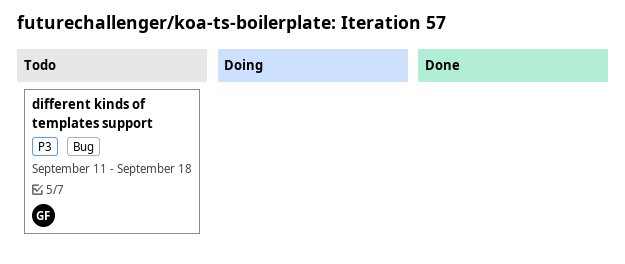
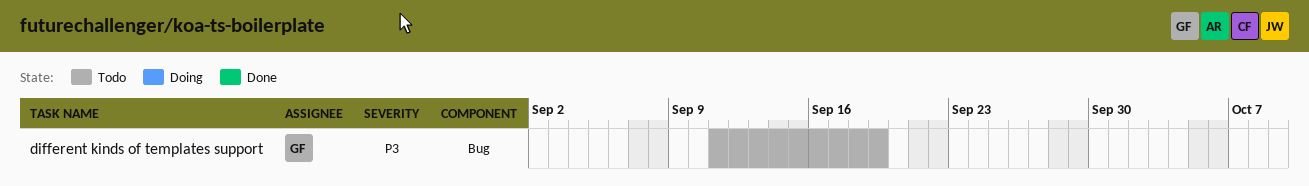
different kinds of templates support, due: Sep 18 -> Sep 19

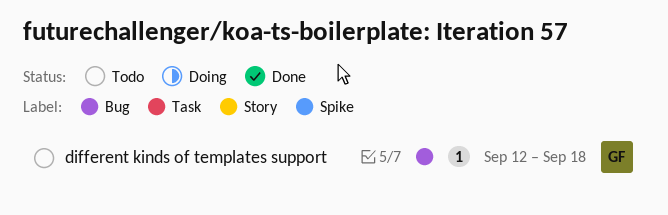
different kinds of templates support, start: Sep 11 -> Sep 12
different kinds of templates support, due: Sep 19 -> Sep 18

